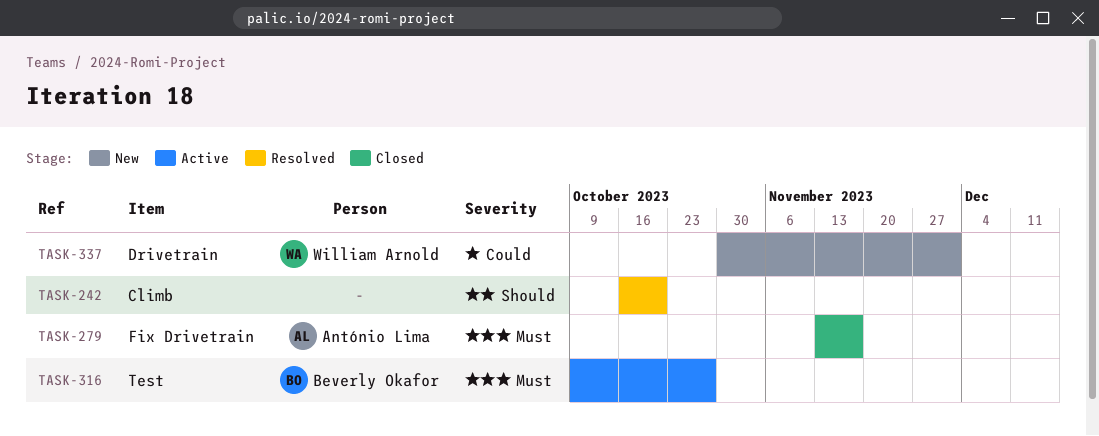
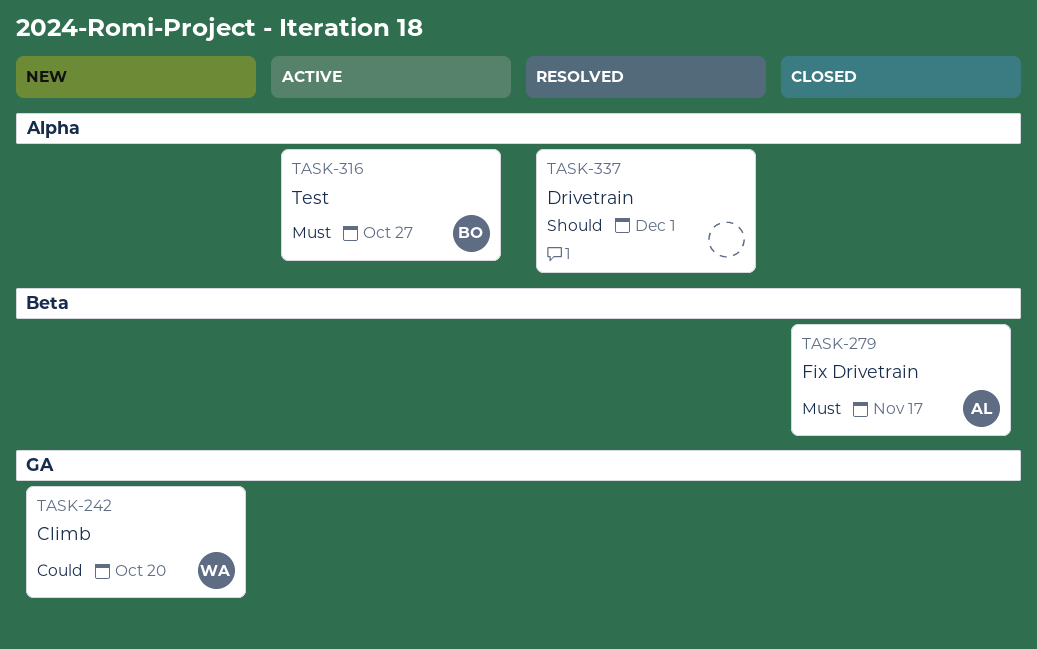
TASK-242, status: Resolved -> New
TASK-242, owner: none -> William Arnold
TASK-242, priority: Should -> Could
TASK-337, status: New -> Resolved
TASK-337, owner: William Arnold -> none
TASK-337, priority: Could -> Should

